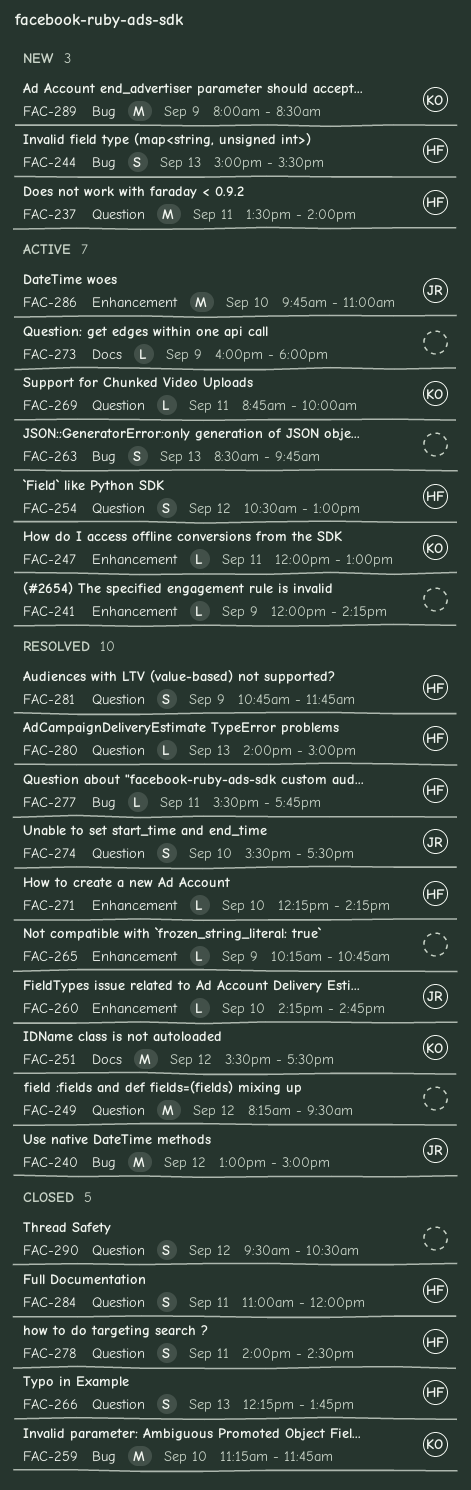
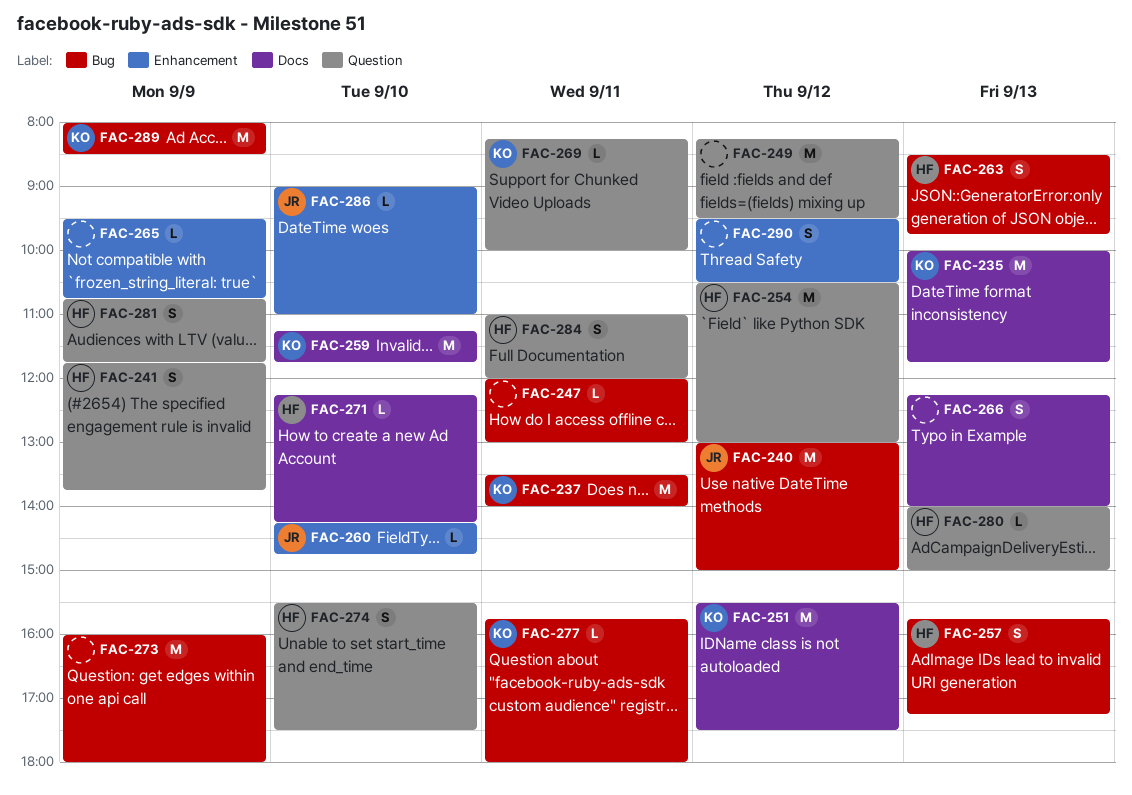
FAC-235: none -> present
FAC-237, owner: HF -> KO
FAC-237, label: Question -> Bug
FAC-241, owner: none -> HF
FAC-241, label: Enhancement -> Question
FAC-241, estimate: L -> S
FAC-241, begins: 12:00 -> 11:45
FAC-241, ends: 14:15 -> 13:45
FAC-244: present -> none
FAC-247, owner: KO -> none
FAC-247, label: Enhancement -> Bug
FAC-254, estimate: S -> M
FAC-257: none -> present
FAC-259, label: Bug -> Docs
FAC-263, owner: none -> HF
FAC-265, begins: 10:15 -> 09:30
FAC-266, owner: HF -> none
FAC-266, label: Question -> Docs
FAC-266, ends: 13:45 -> 14:00
FAC-269, begins: 08:45 -> 08:15
FAC-271, label: Enhancement -> Docs
FAC-273, label: Docs -> Bug
FAC-273, estimate: L -> M
FAC-274, owner: JR -> HF
FAC-277, owner: HF -> KO
FAC-277, begins: 15:30 -> 15:45
FAC-277, ends: 17:45 -> 18:00
FAC-278: present -> none
FAC-286, estimate: M -> L
FAC-286, begins: 09:45 -> 09:00
FAC-290, label: Question -> Enhancement

